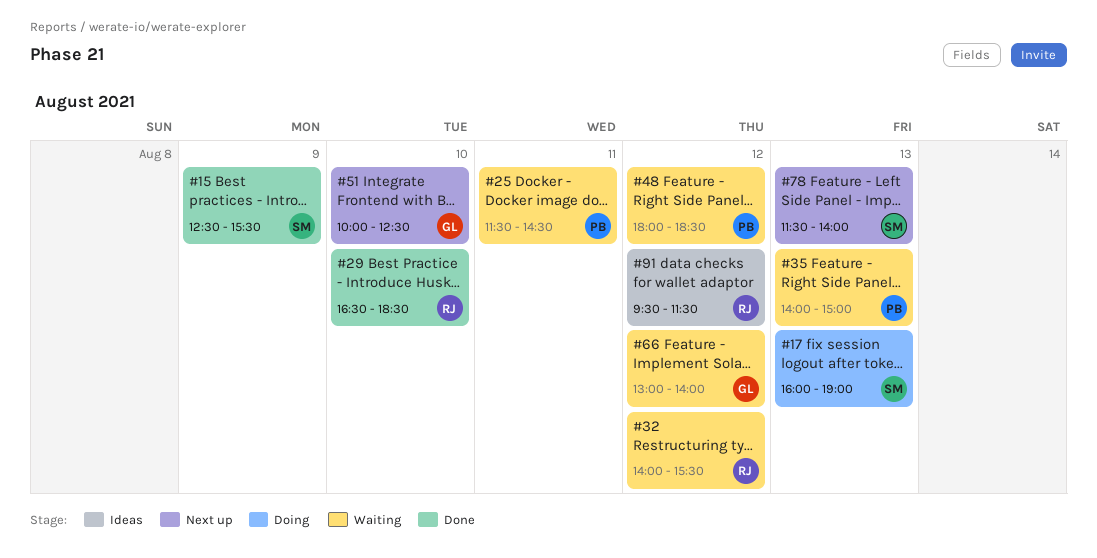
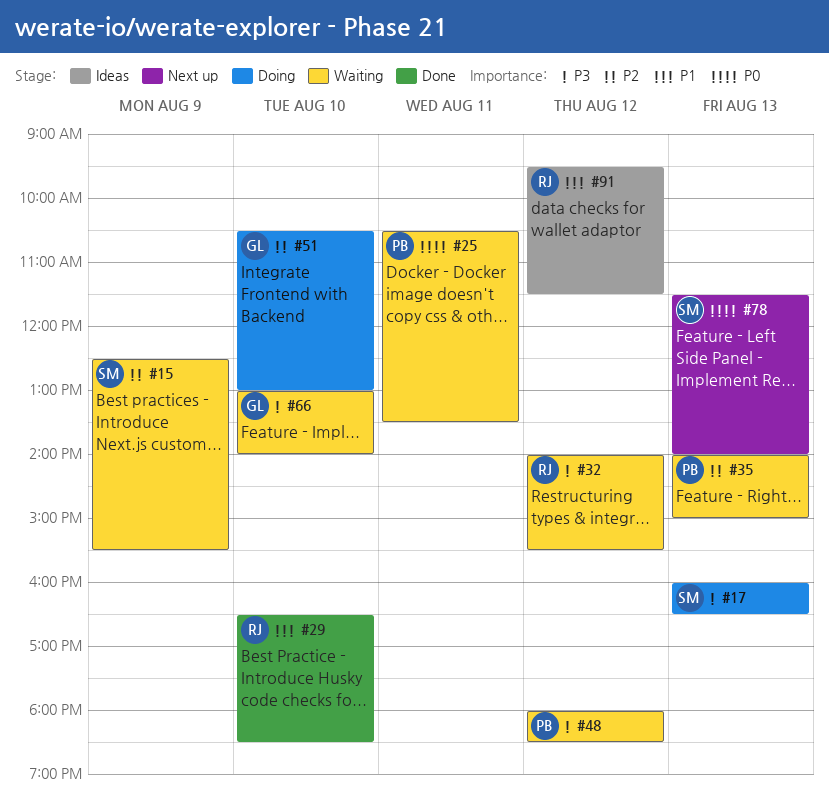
#15, status: Done -> Waiting
#17, ends: 19:00 -> 16:30
#25, begins: 11:30 -> 10:30
#25, ends: 14:30 -> 13:30
#51, status: Next up -> Doing
#51, begins: 10:00 -> 10:30
#51, ends: 12:30 -> 13:00
#66, day: Aug 12 -> Aug 10

